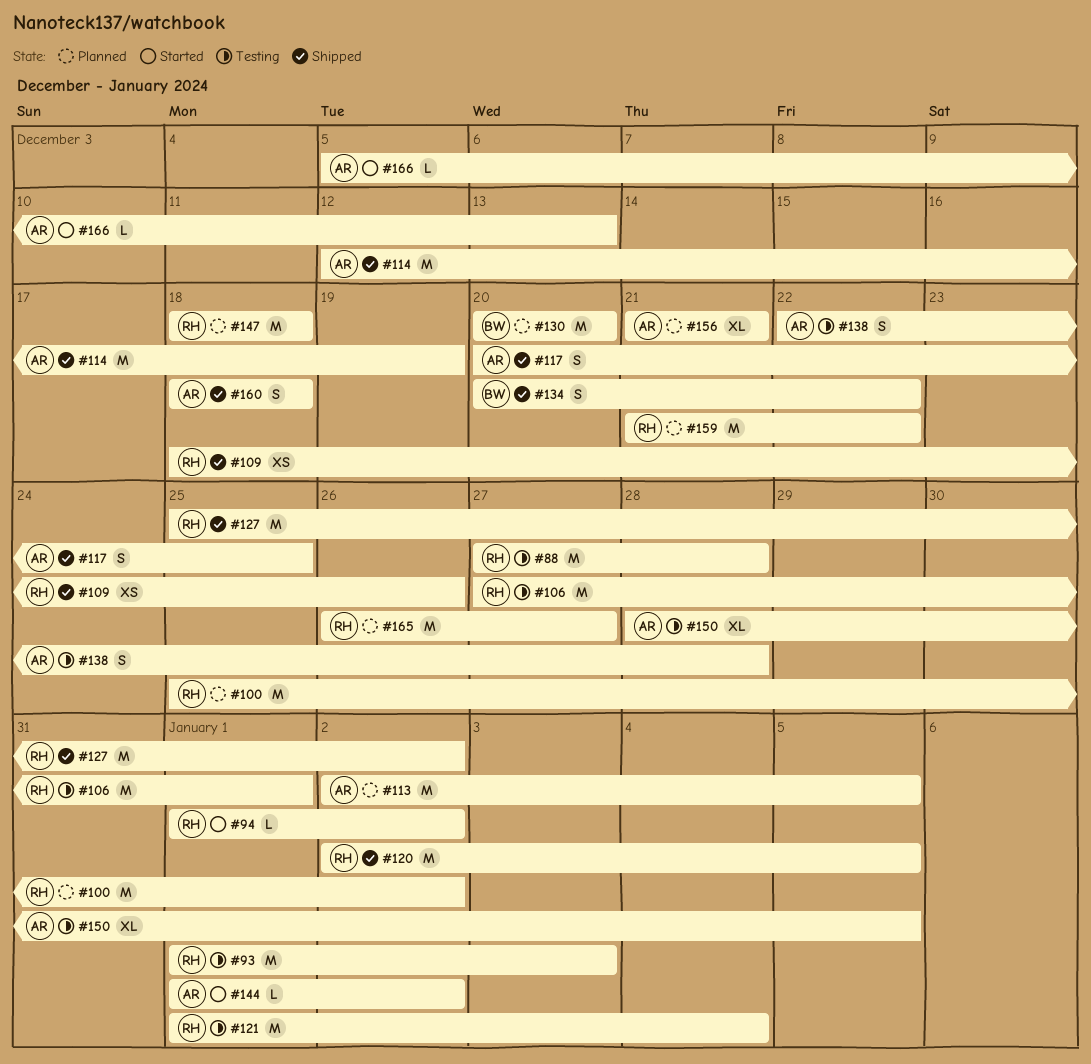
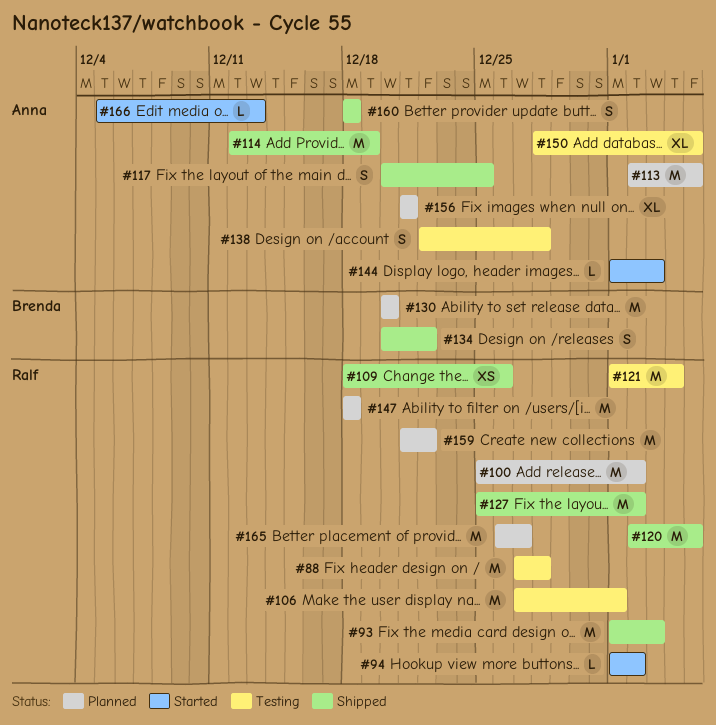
#93, status: Testing -> Shipped
#144, due: Jan 2 -> Jan 3

